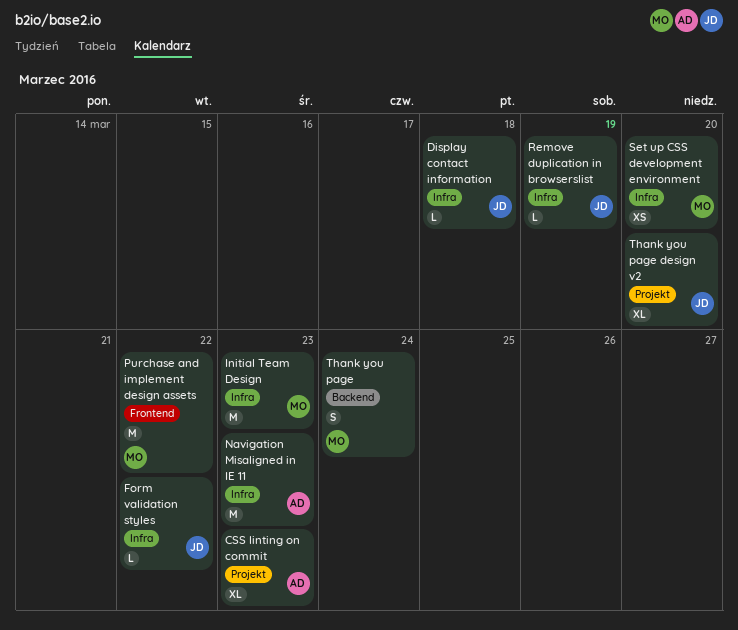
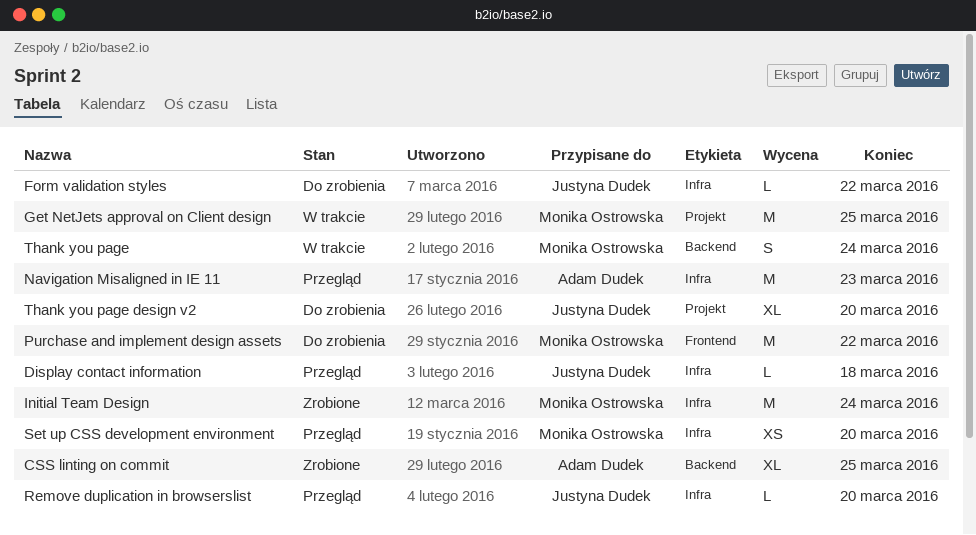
CSS linting on commit, label: Projekt -> Backend
CSS linting on commit, due: Mar 23 -> Mar 25
Get NetJets approval on Client design: none -> present
Initial Team Design, due: Mar 23 -> Mar 24
Remove duplication in browserslist, due: Mar 19 -> Mar 20

